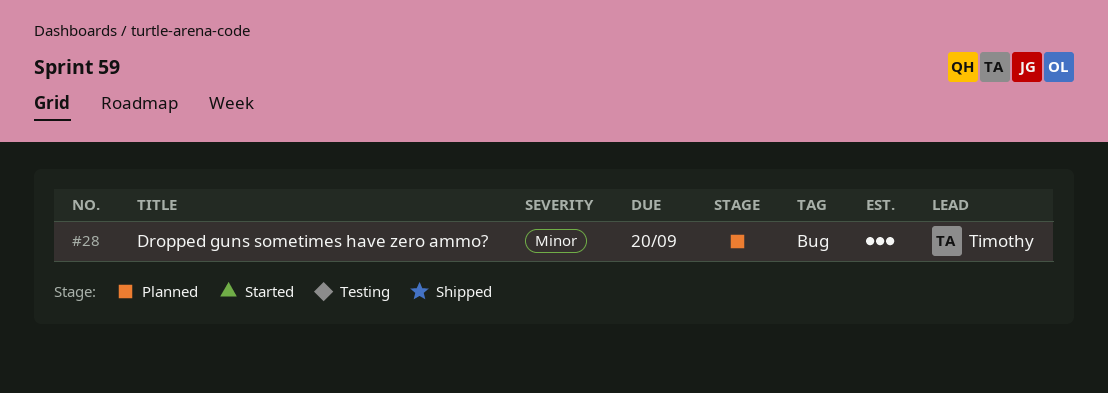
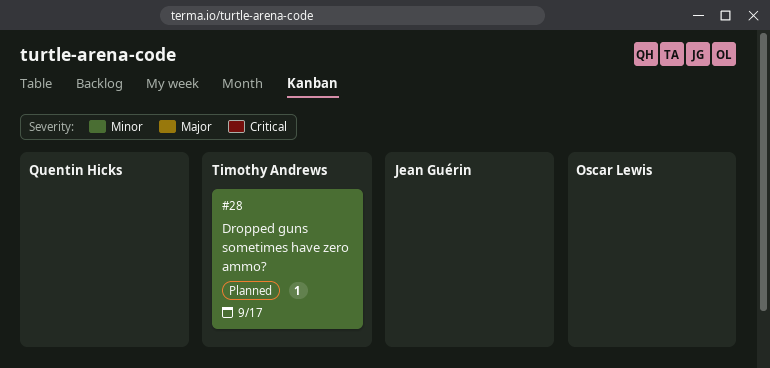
#28, estimate: 3 -> 1
#28, due: Sep 20 -> Sep 17

